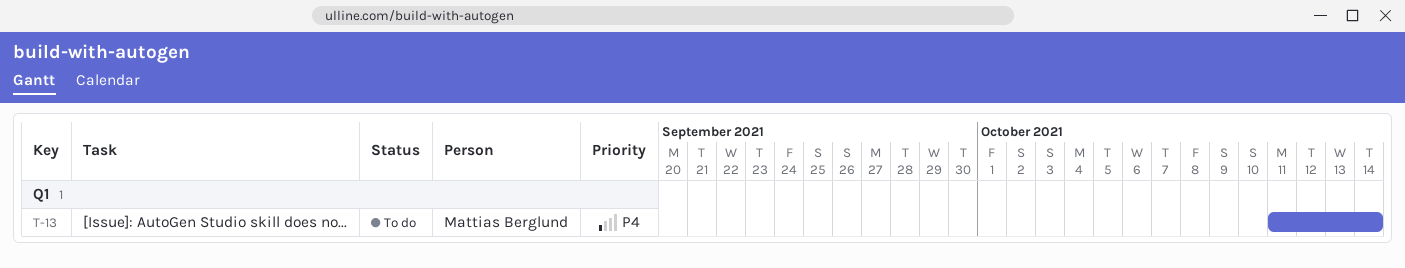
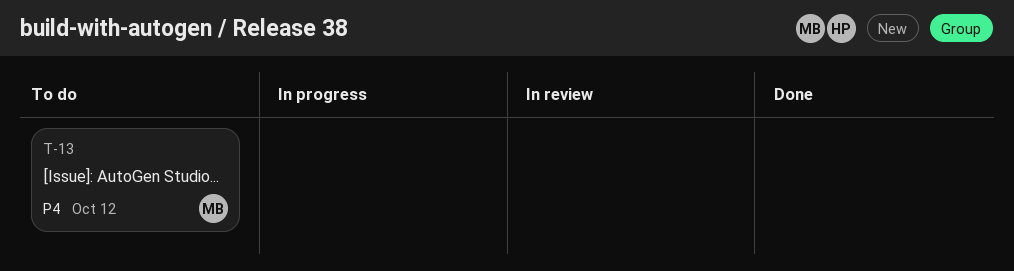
T-13, due: Oct 14 -> Oct 12

